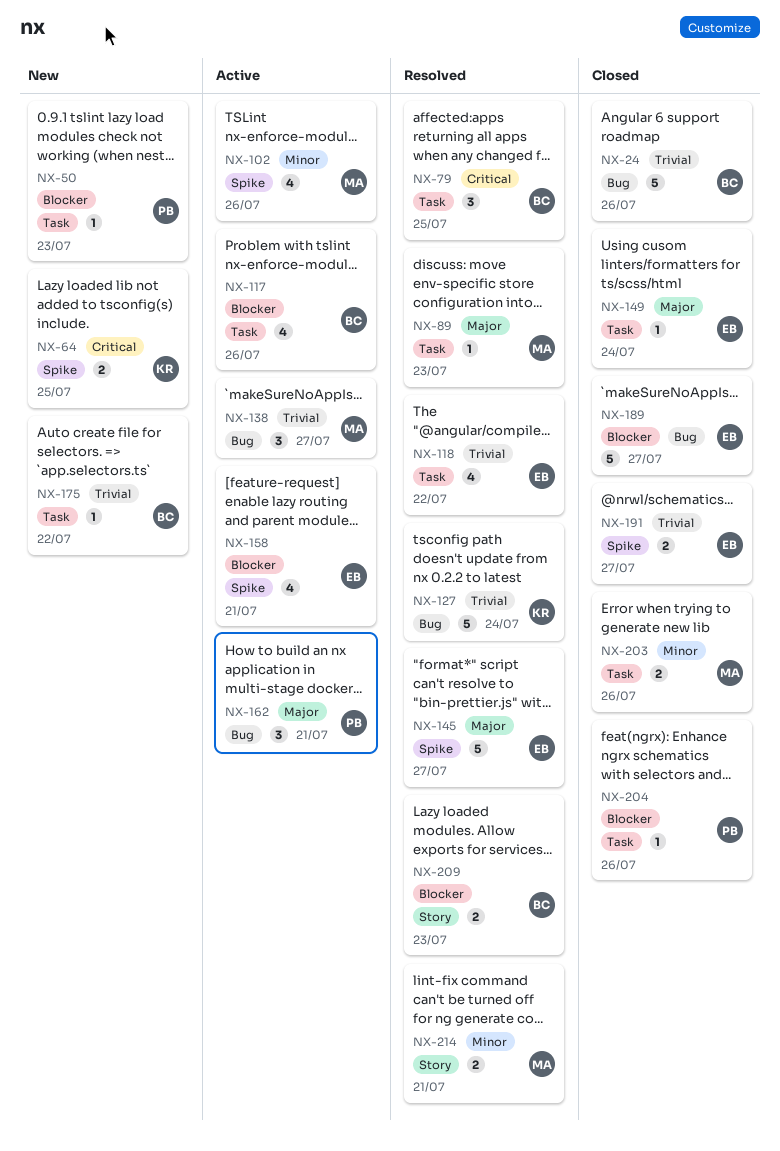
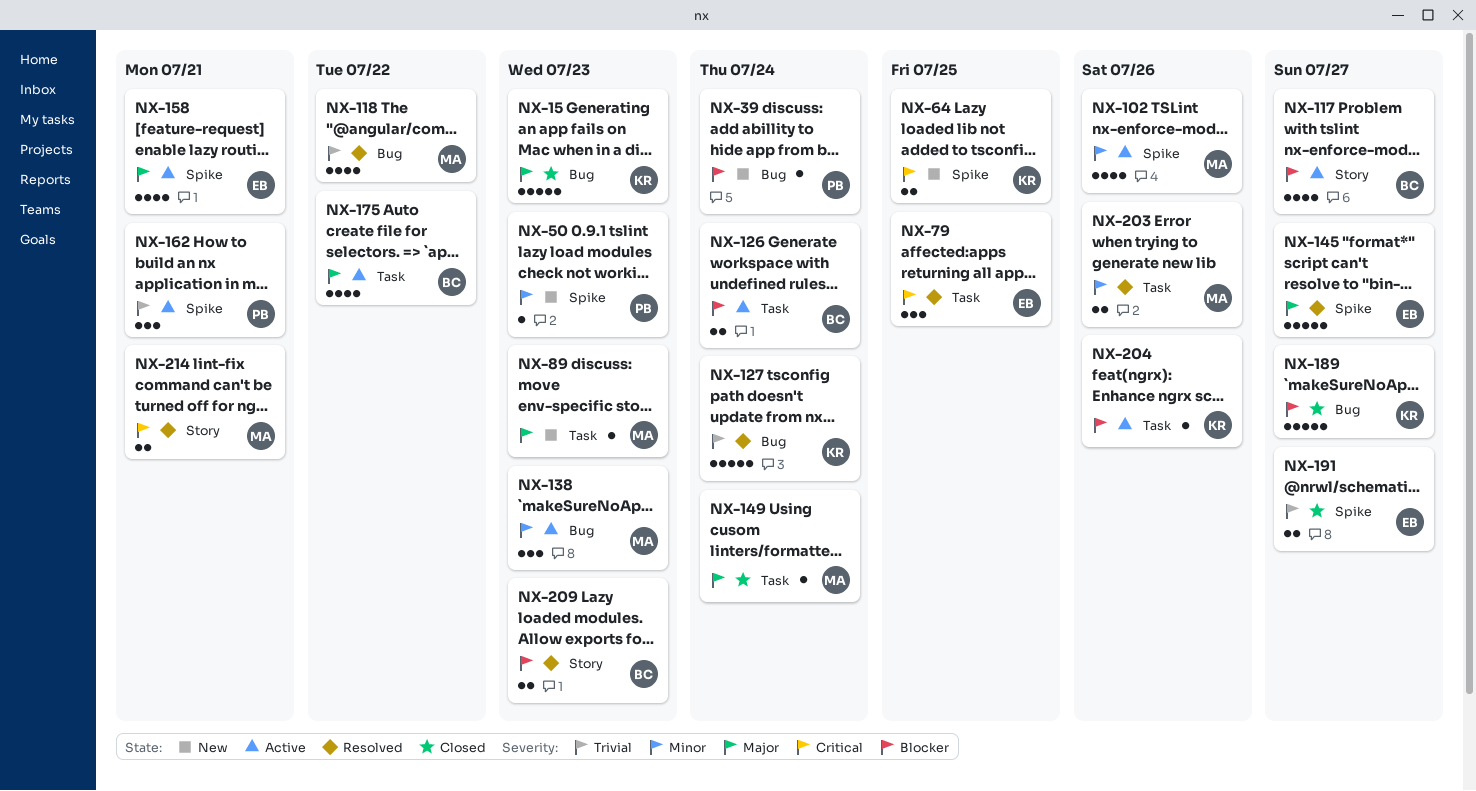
NX-15: none -> present
NX-24: present -> none
NX-39: none -> present
NX-50, priority: Blocker -> Minor
NX-50, label: Task -> Spike
NX-79, owner: BC -> EB
NX-89, status: Resolved -> New
NX-117, label: Task -> Story
NX-117, due: Jul 26 -> Jul 27
NX-118, owner: EB -> MA
NX-118, label: Task -> Bug
NX-126: none -> present
NX-138, priority: Trivial -> Minor
NX-138, due: Jul 27 -> Jul 23
NX-149, owner: EB -> MA
NX-158, priority: Blocker -> Major
NX-162, priority: Major -> Trivial
NX-162, label: Bug -> Spike
NX-175, status: New -> Active
NX-175, priority: Trivial -> Major
NX-175, estimate: 1 -> 4
NX-189, owner: EB -> KR
NX-203, status: Closed -> Resolved
NX-204, status: Closed -> Active
NX-204, owner: PB -> KR
NX-214, priority: Minor -> Critical

